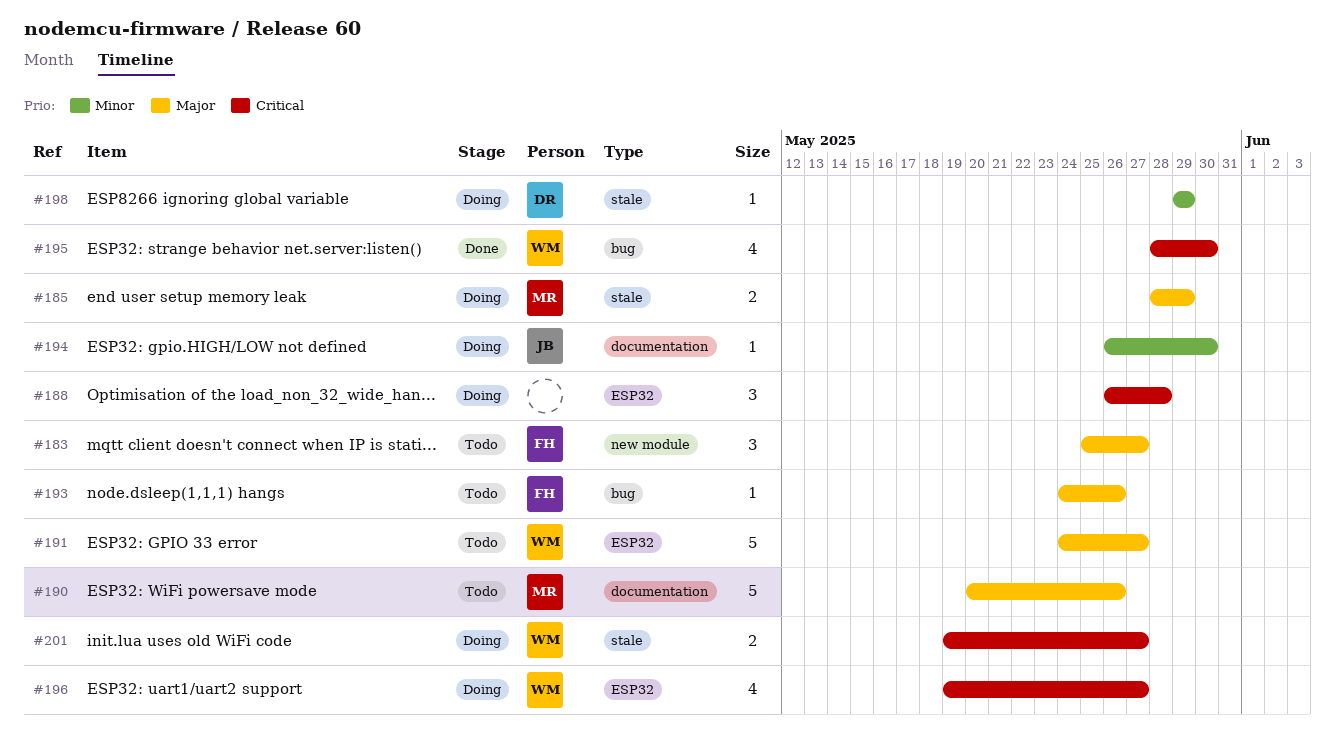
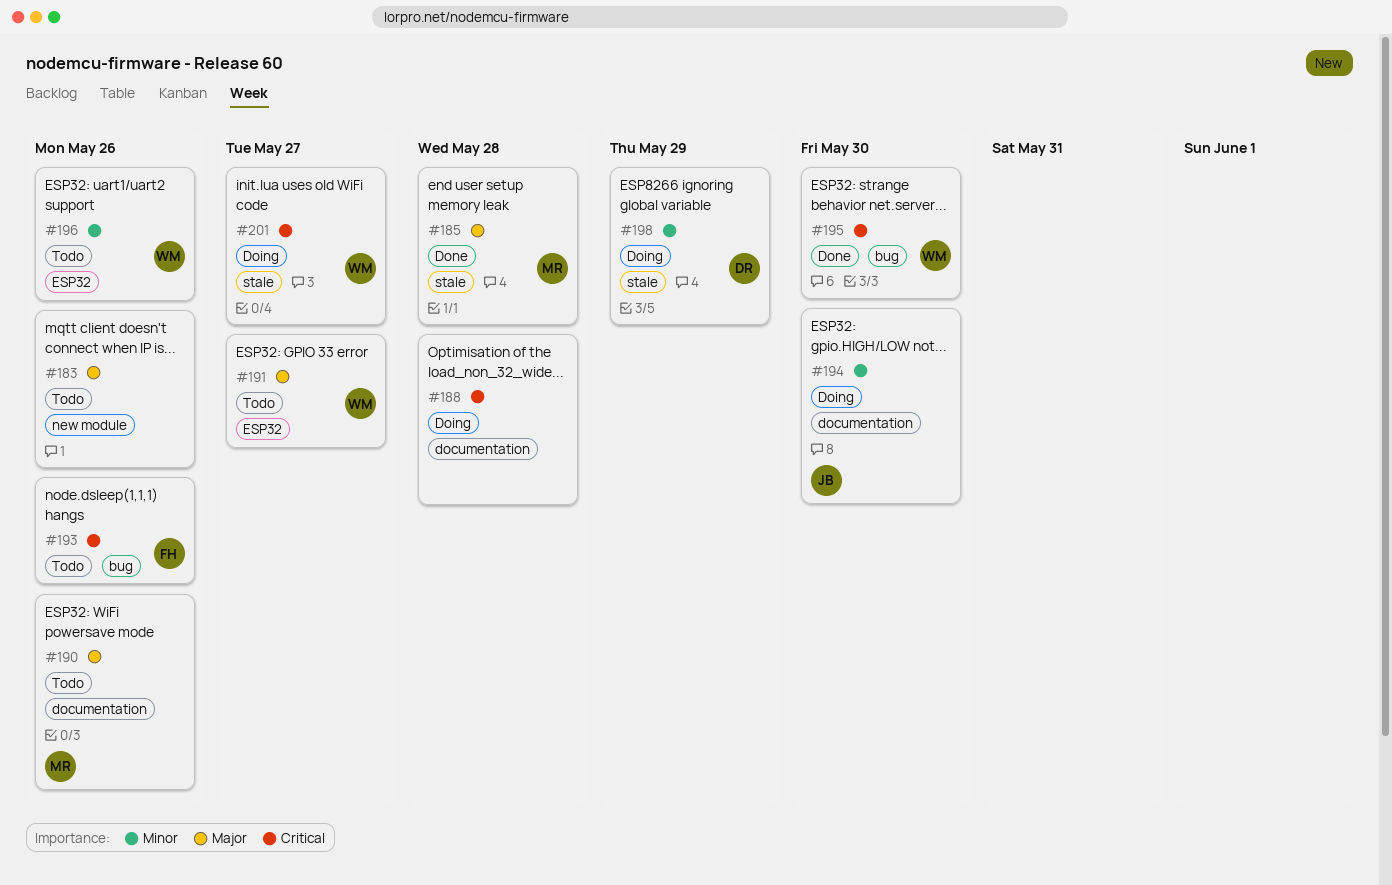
#183, owner: FH -> none
#183, due: May 27 -> May 26
#185, status: Doing -> Done
#185, due: May 29 -> May 28
#188, label: ESP32 -> documentation
#193, priority: Major -> Critical
#196, status: Doing -> Todo
#196, priority: Critical -> Minor
#196, due: May 27 -> May 26

